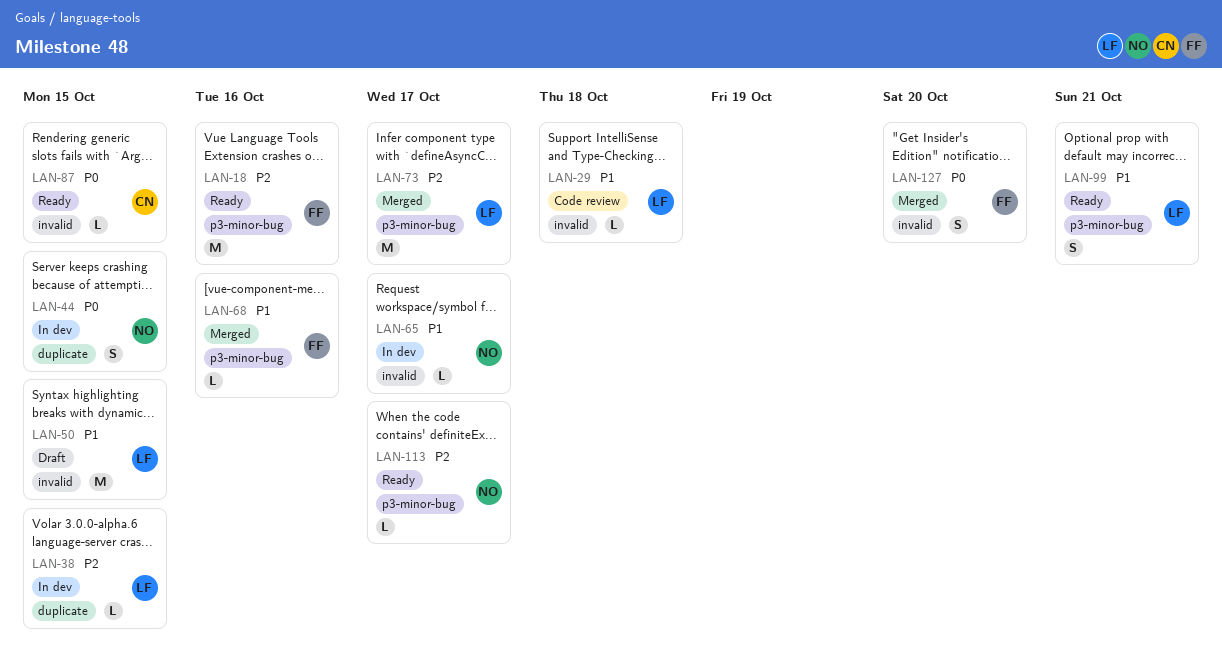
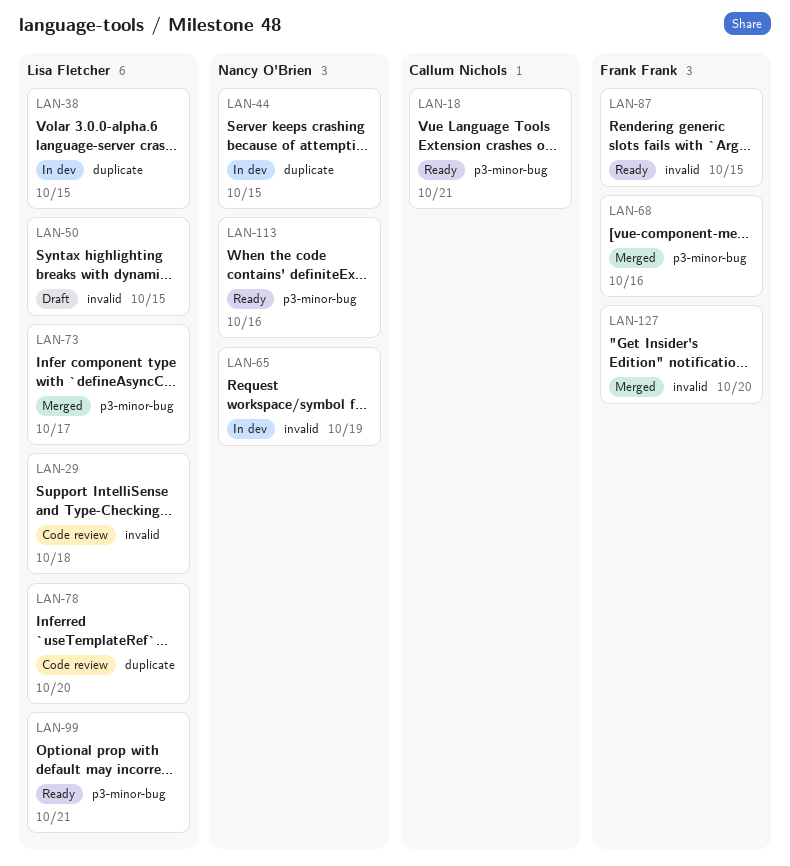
LAN-18, owner: Frank Frank -> Callum Nichols
LAN-18, due: Oct 16 -> Oct 21
LAN-65, due: Oct 17 -> Oct 19
LAN-78: none -> present
LAN-87, owner: Callum Nichols -> Frank Frank
LAN-113, due: Oct 17 -> Oct 16

